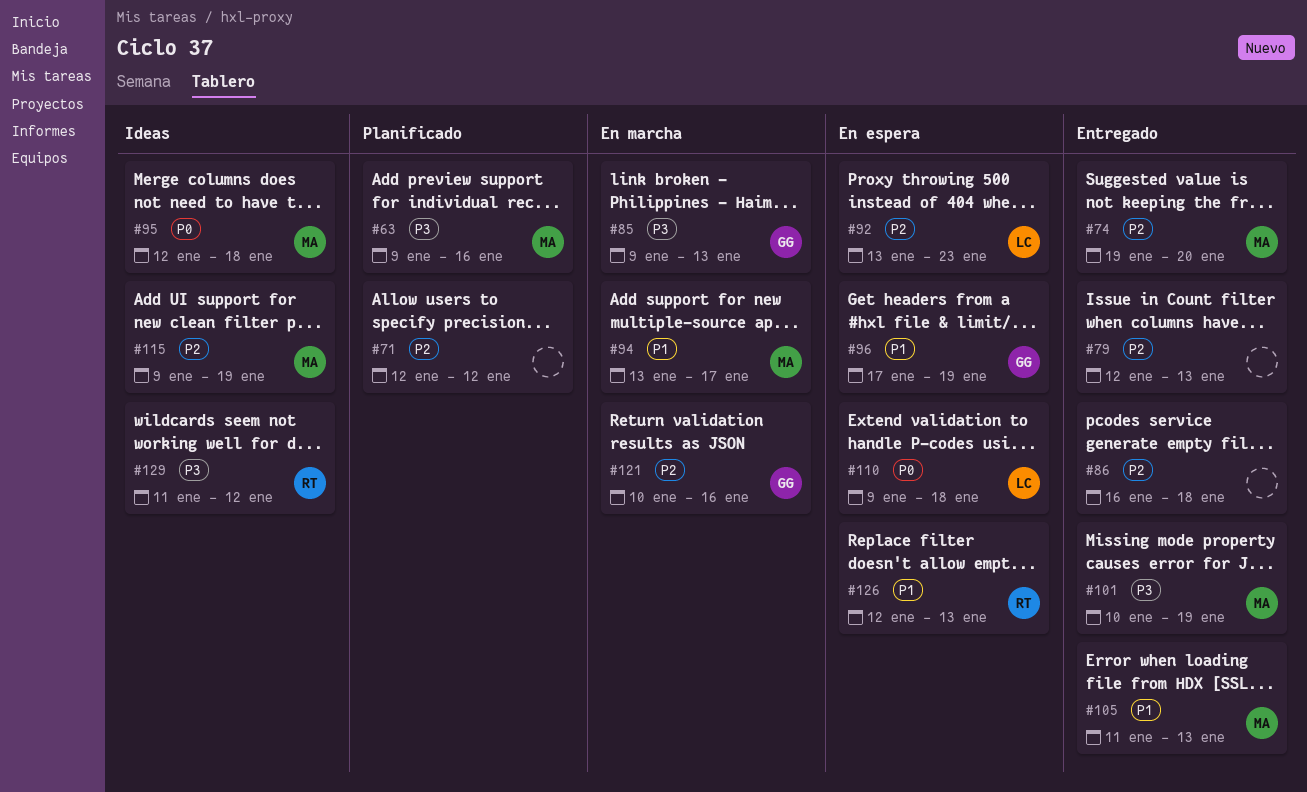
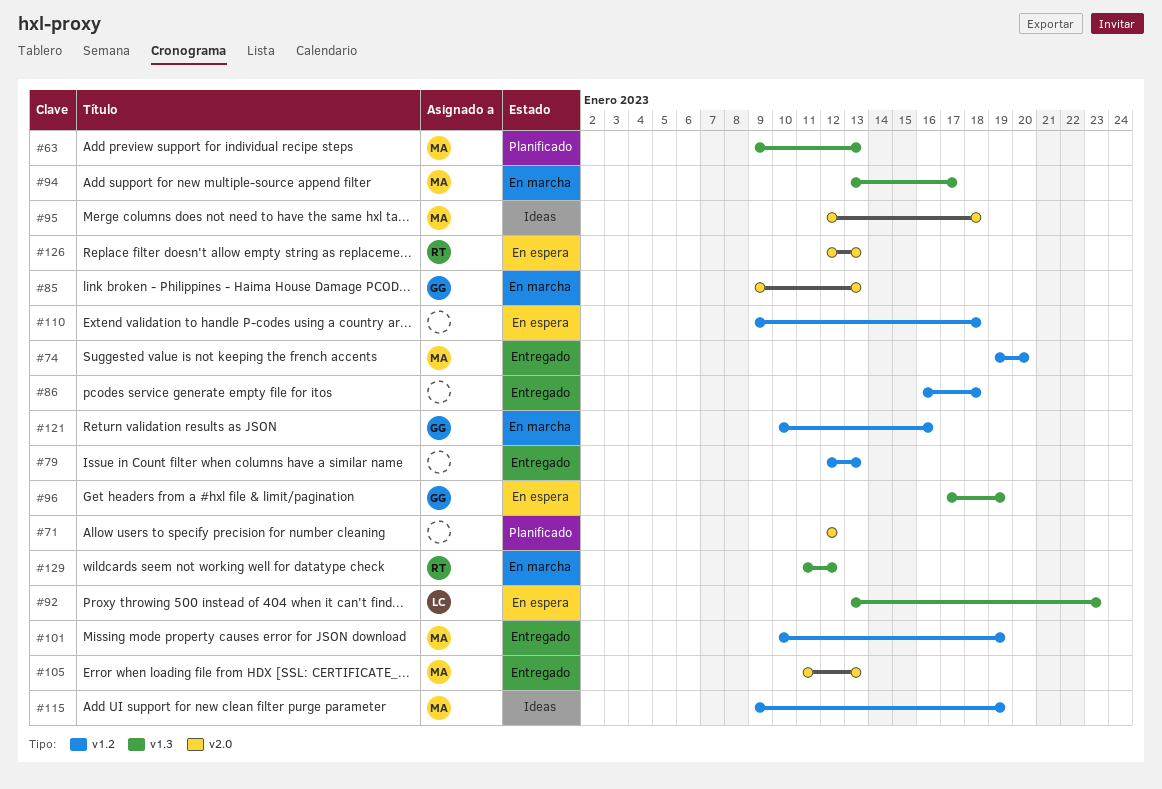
#63, due: Jan 16 -> Jan 13
#110, owner: LC -> none
#129, status: Ideas -> En marcha

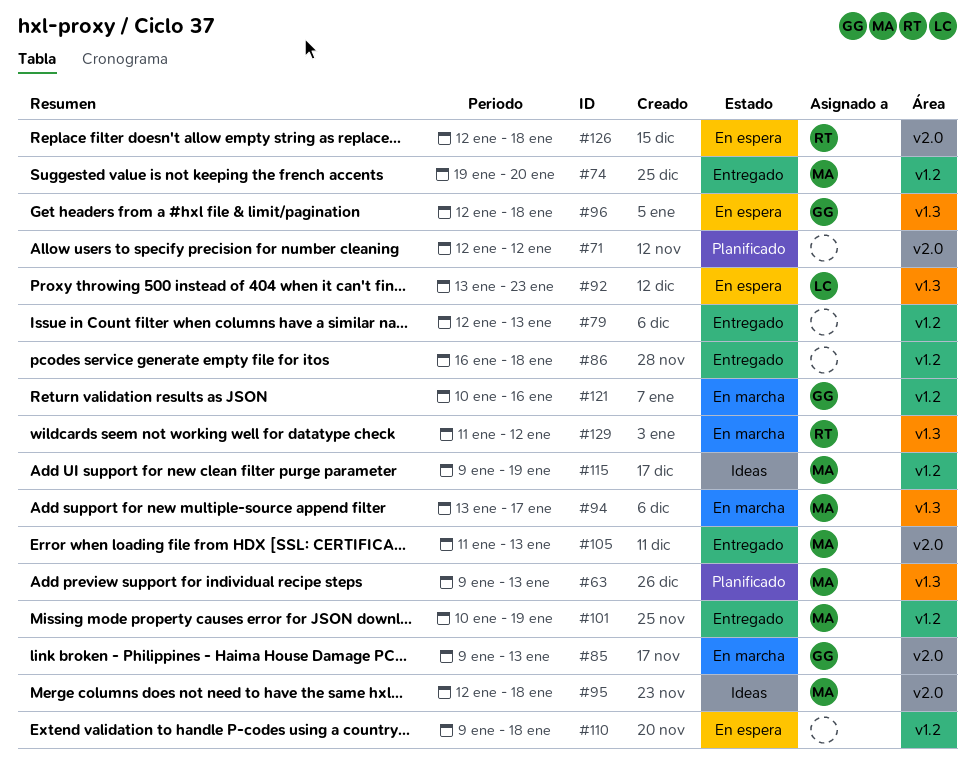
#96, start: Jan 17 -> Jan 12
#96, due: Jan 19 -> Jan 18
#126, due: Jan 13 -> Jan 18

